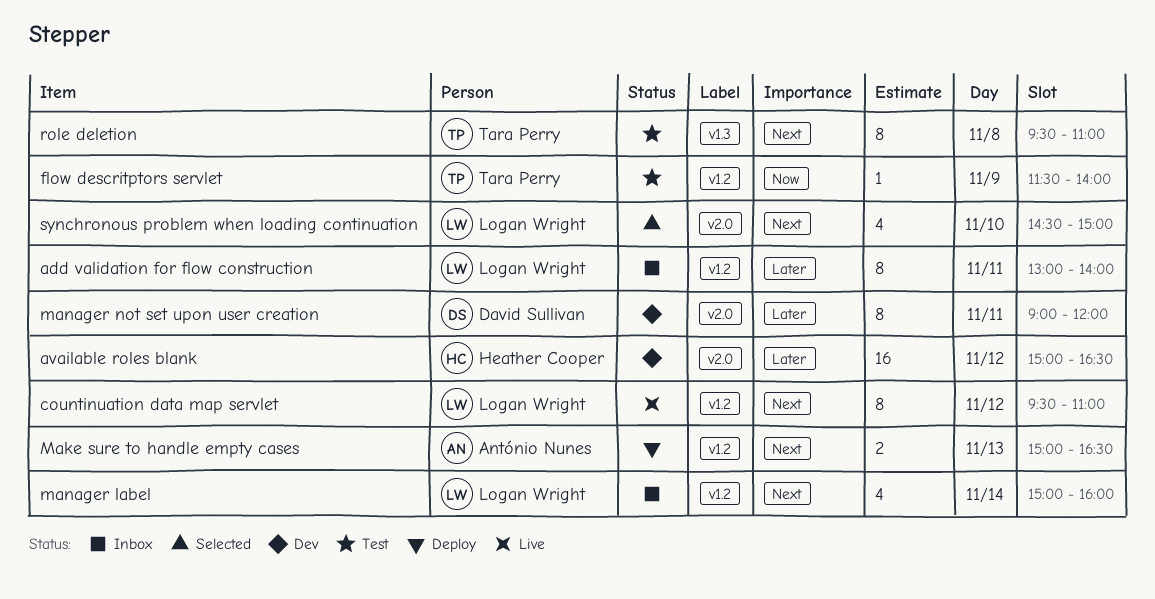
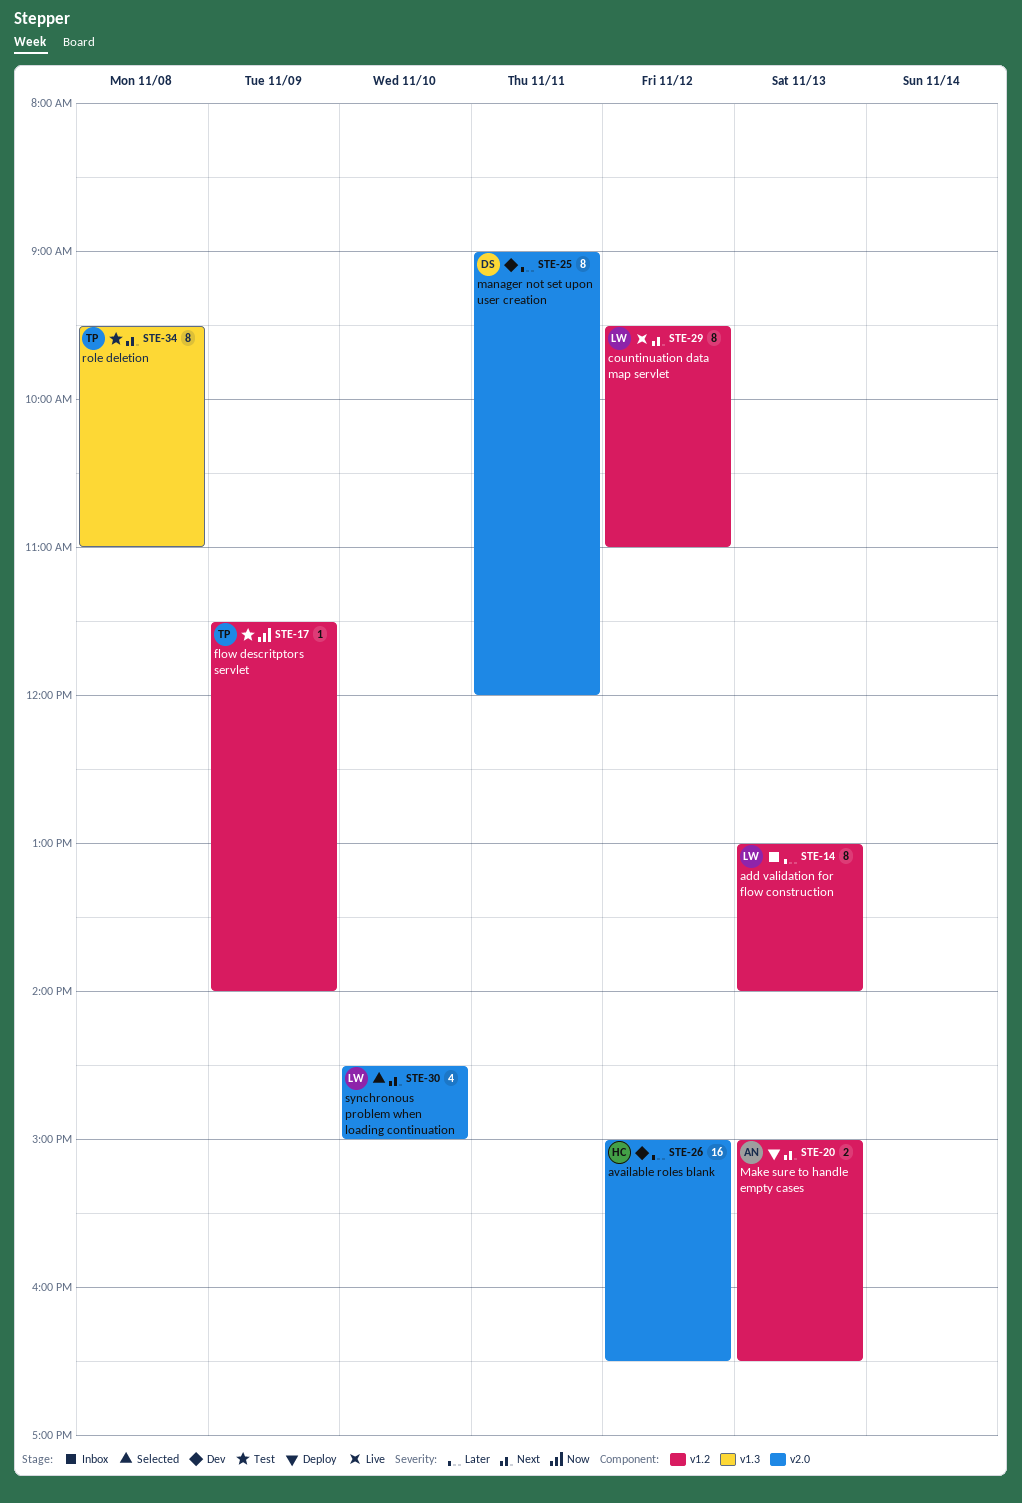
add validation for flow construction, day: Nov 11 -> Nov 13
manager label: present -> none

